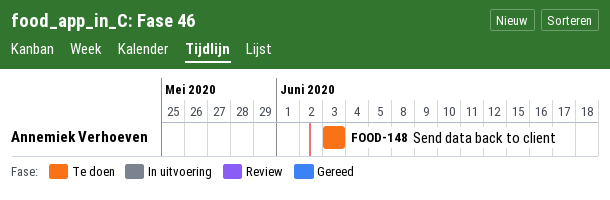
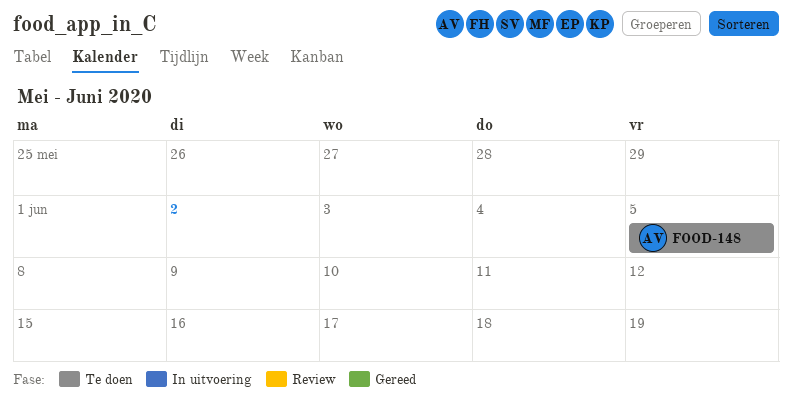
FOOD-148, start: Jun 3 -> Jun 5
FOOD-148, due: Jun 3 -> Jun 5

